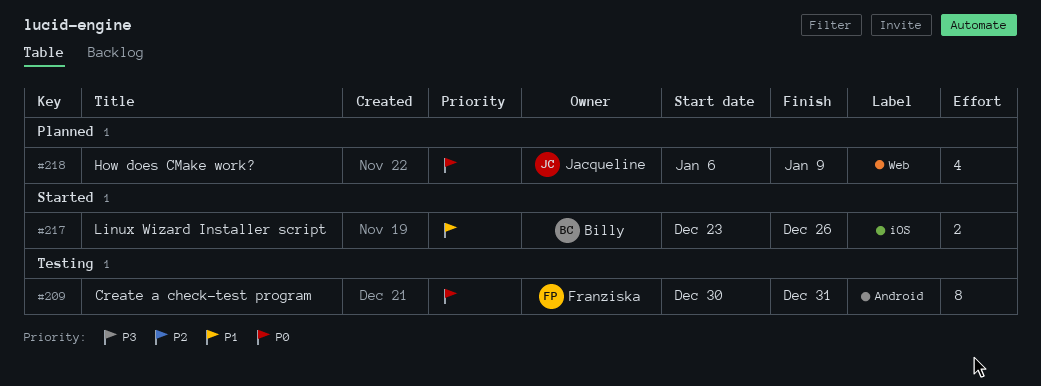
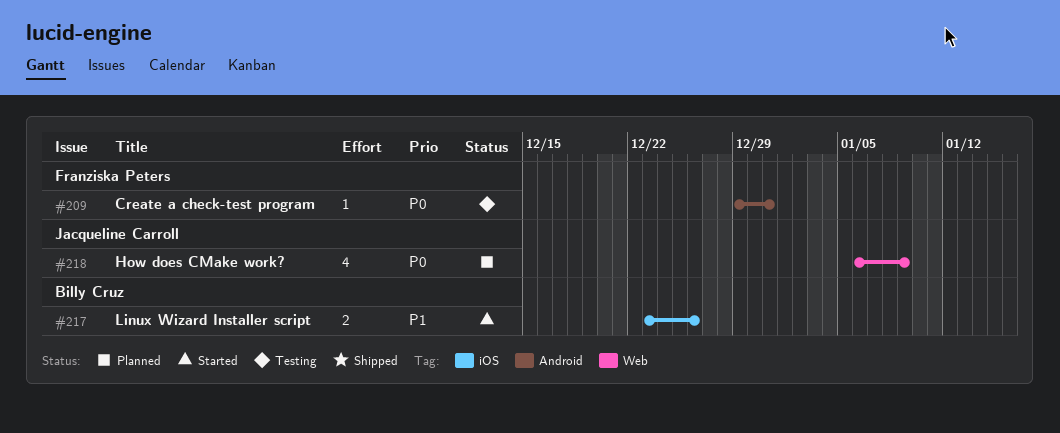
#209, estimate: 8 -> 1
#209, start: Dec 30 -> Dec 29

